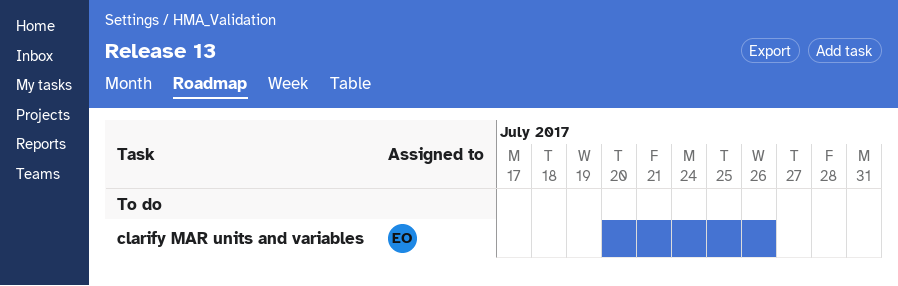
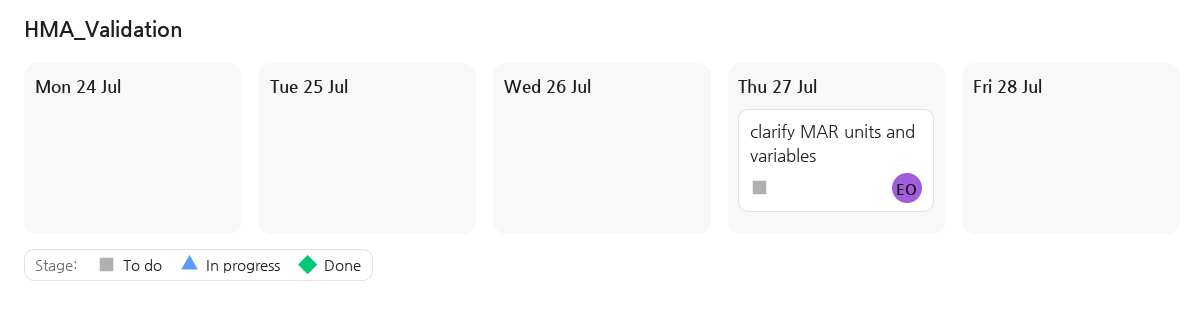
clarify MAR units and variables, due: Jul 26 -> Jul 27

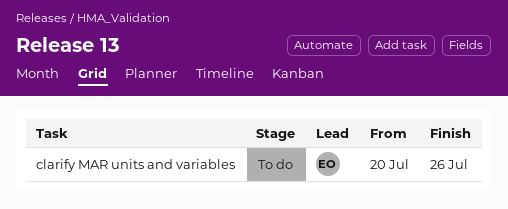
clarify MAR units and variables, due: Jul 27 -> Jul 26

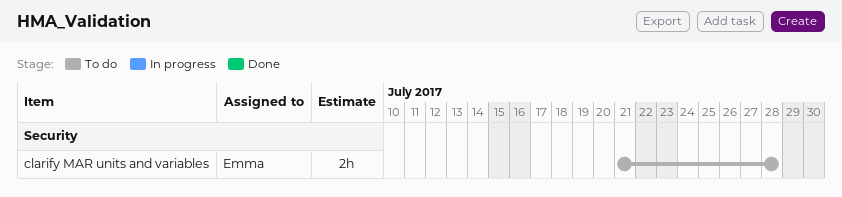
clarify MAR units and variables, start: Jul 20 -> Jul 21
clarify MAR units and variables, due: Jul 26 -> Jul 28

